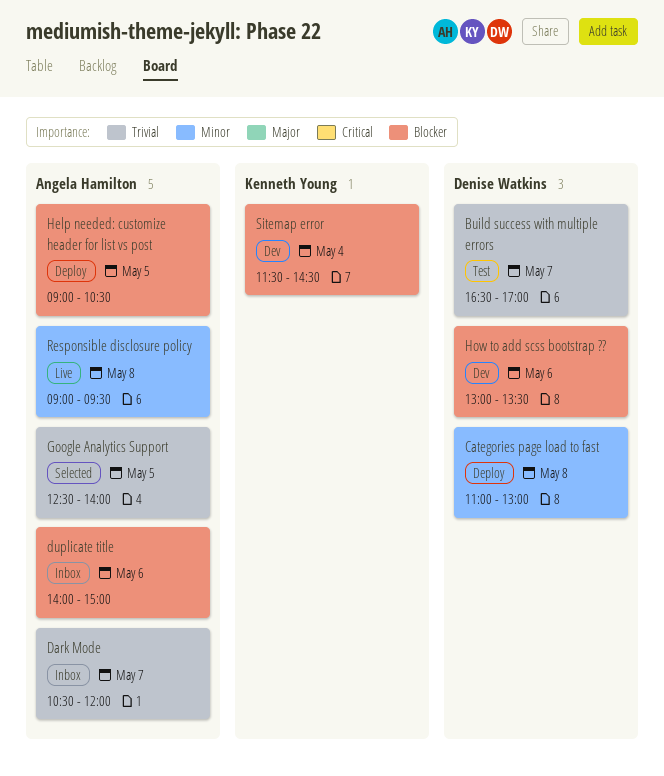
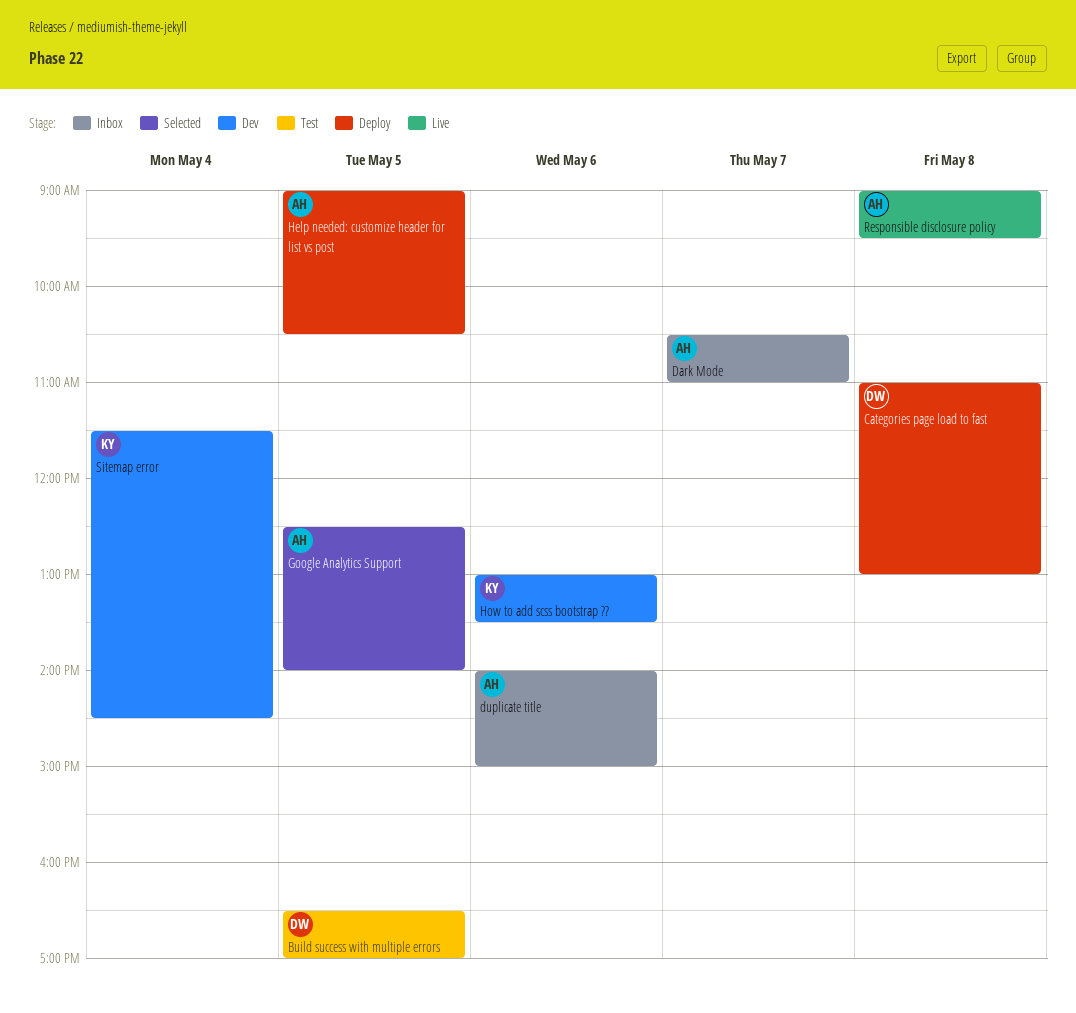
Build success with multiple errors, day: May 7 -> May 5
Dark Mode, ends: 12:00 -> 11:00
How to add scss bootstrap ??, owner: Denise Watkins -> Kenneth Young

